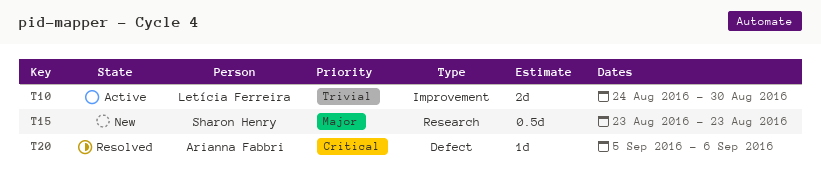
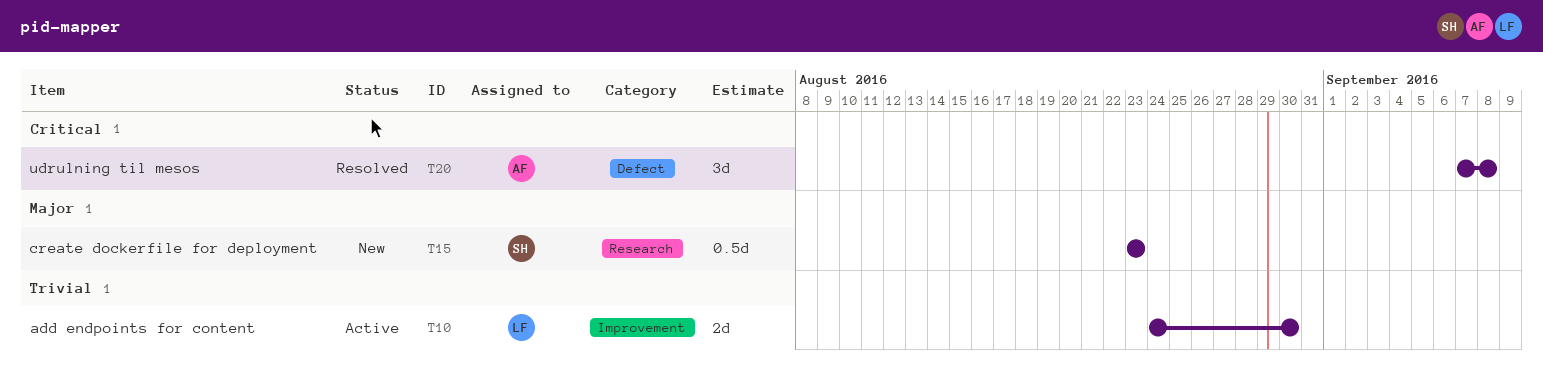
T20, estimate: 1d -> 3d
T20, start: Sep 5 -> Sep 7
T20, due: Sep 6 -> Sep 8

